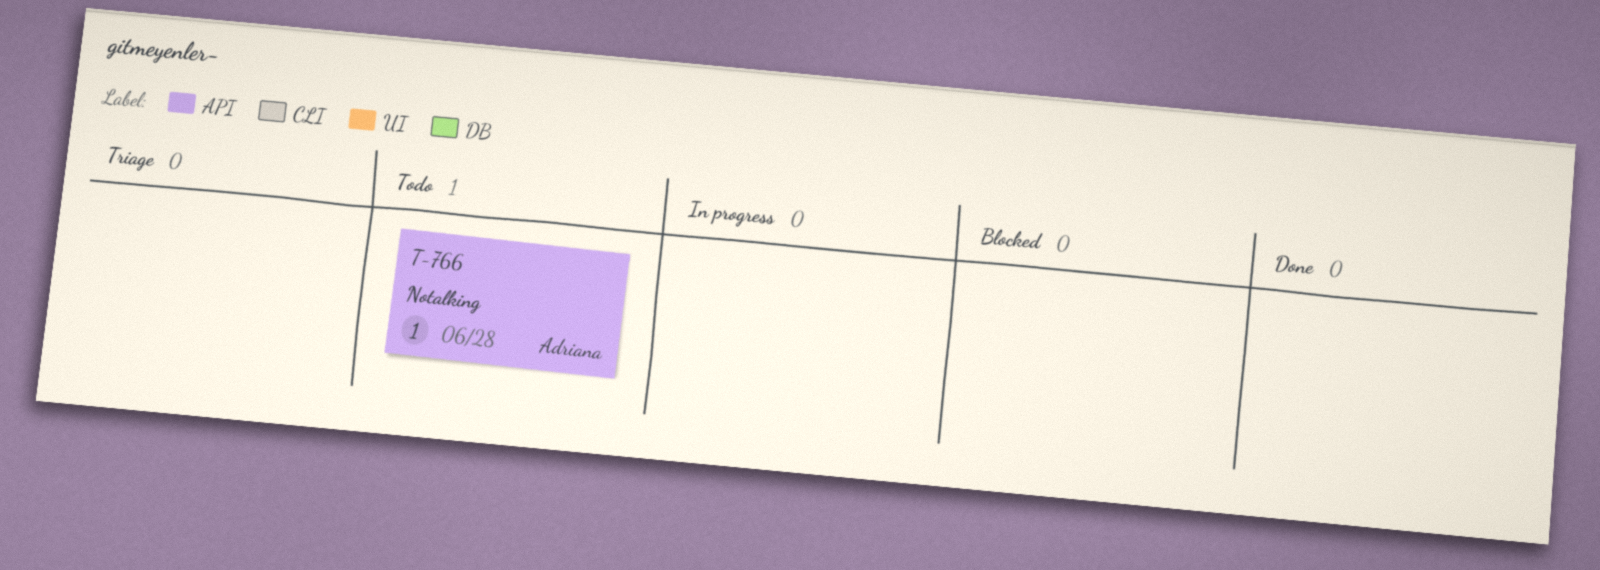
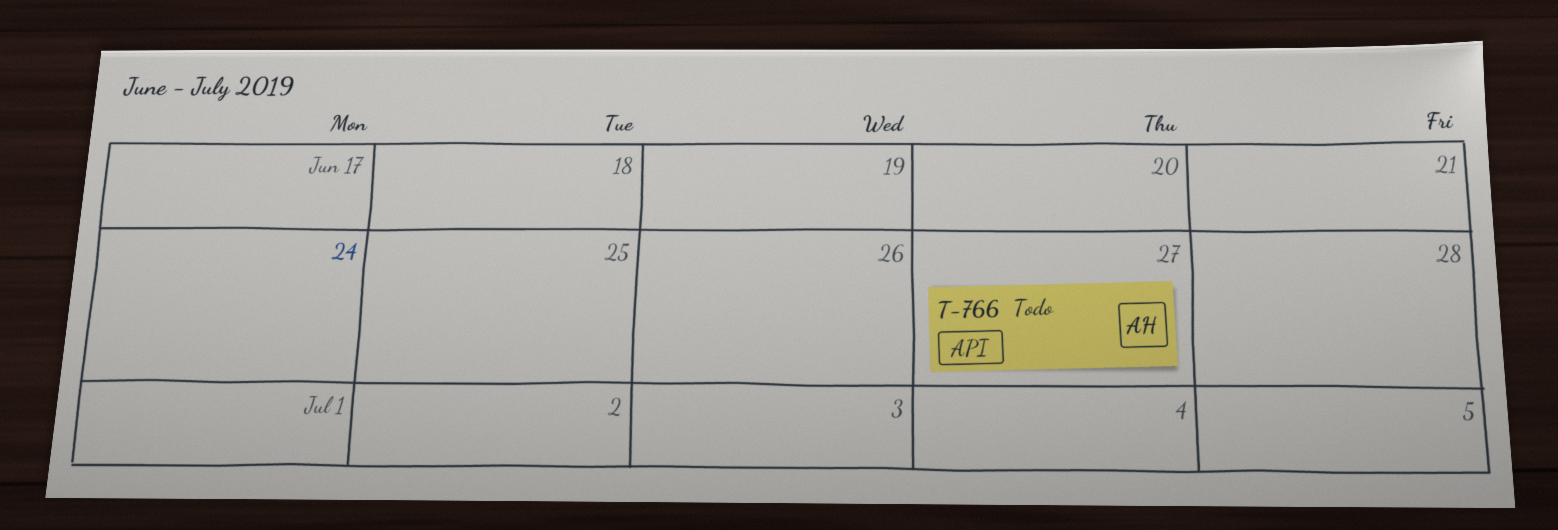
T-766, due: Jun 28 -> Jun 27

